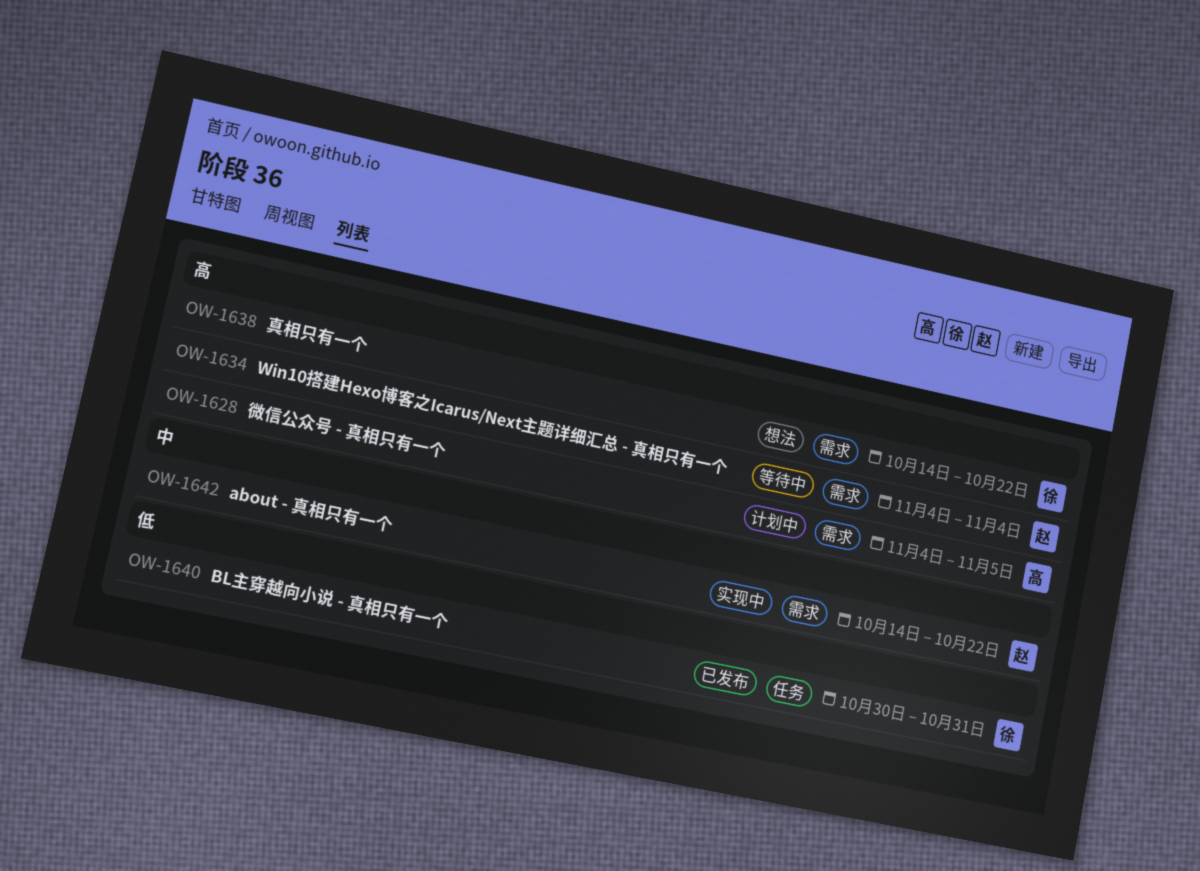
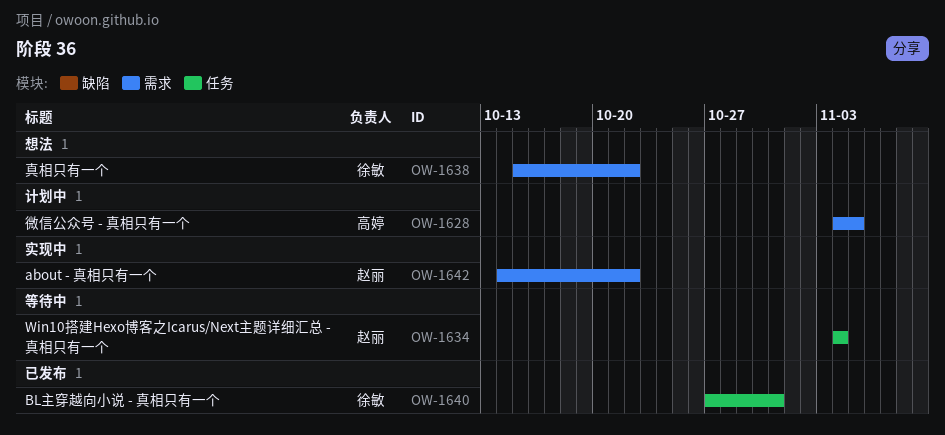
OW-1634, label: 需求 -> 任务
OW-1638, start: Oct 14 -> Oct 15
OW-1640, start: Oct 30 -> Oct 27

